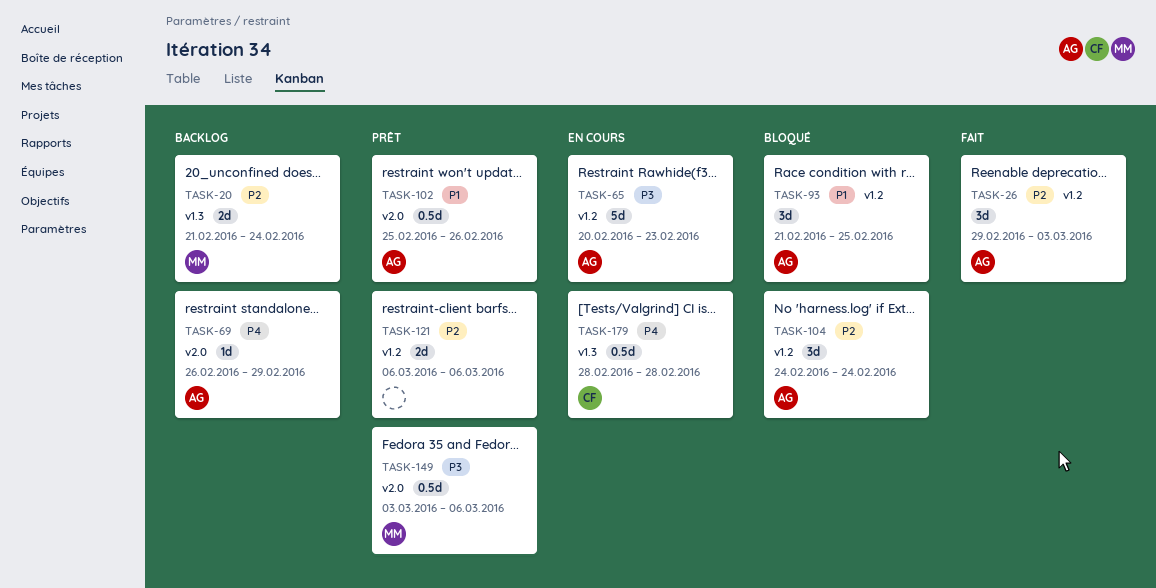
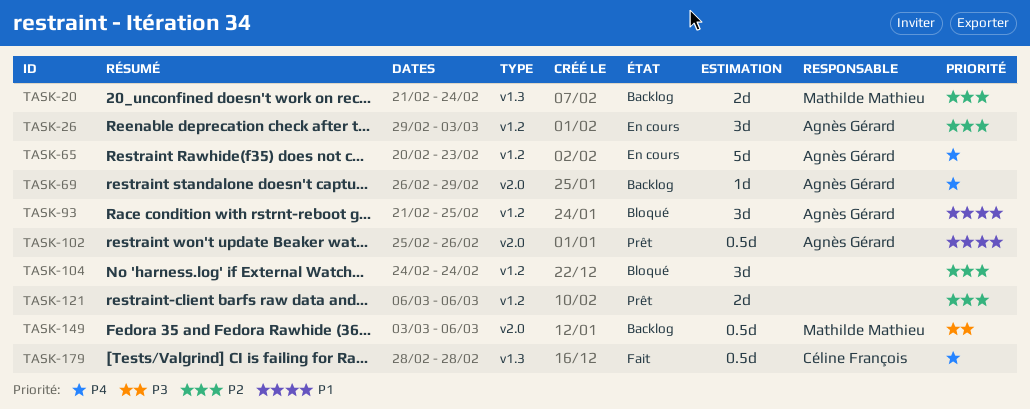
TASK-26, status: Fait -> En cours
TASK-65, priority: P3 -> P4
TASK-104, owner: Agnès Gérard -> none
TASK-149, status: Prêt -> Backlog
TASK-179, status: En cours -> Fait

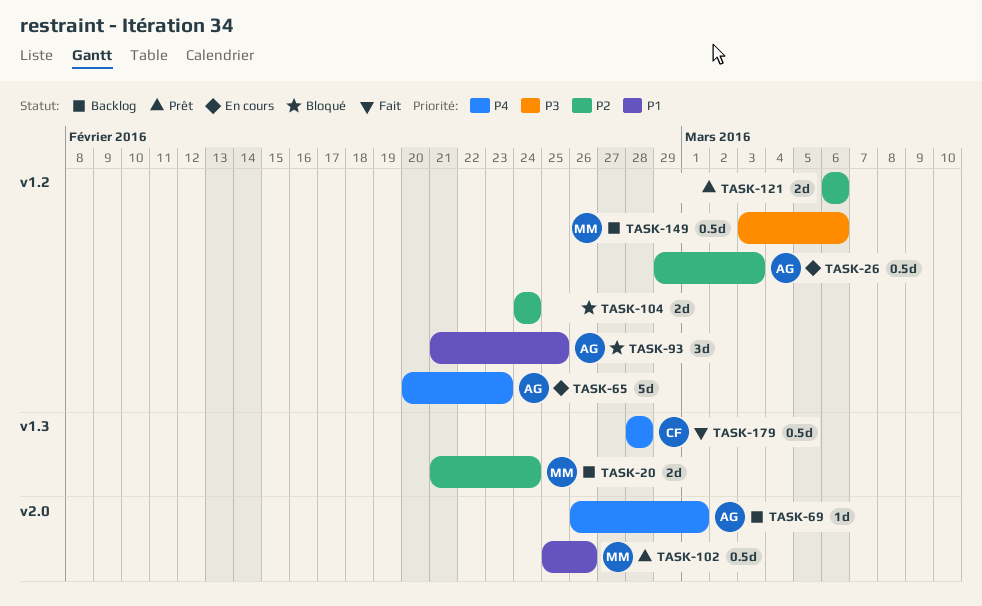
TASK-26, estimate: 3d -> 0.5d
TASK-69, due: Feb 29 -> Mar 1
TASK-102, owner: Agnès Gérard -> Mathilde Mathieu
TASK-104, estimate: 3d -> 2d
TASK-149, label: v2.0 -> v1.2

